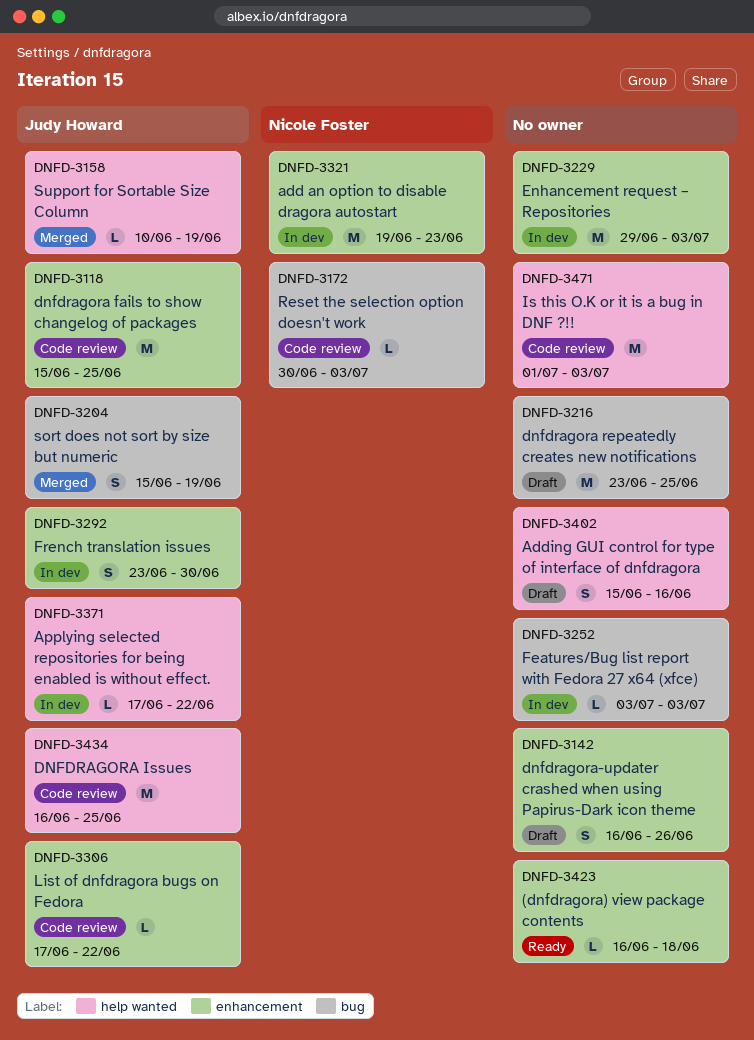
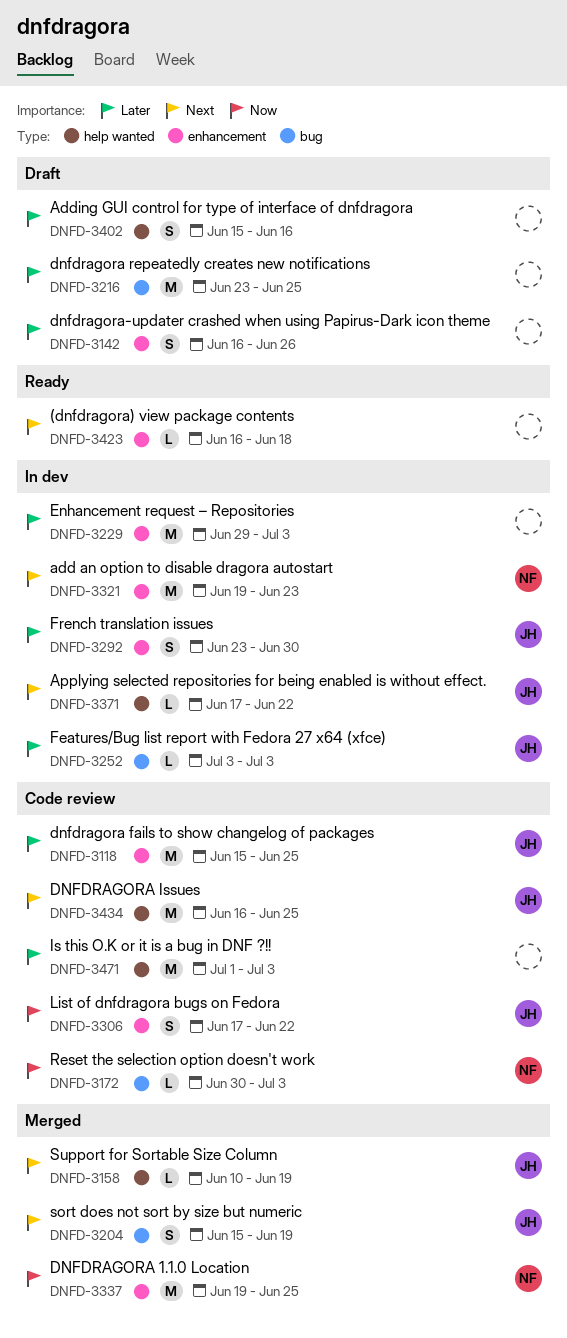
DNFD-3252, owner: none -> Judy Howard
DNFD-3306, estimate: L -> S
DNFD-3337: none -> present

